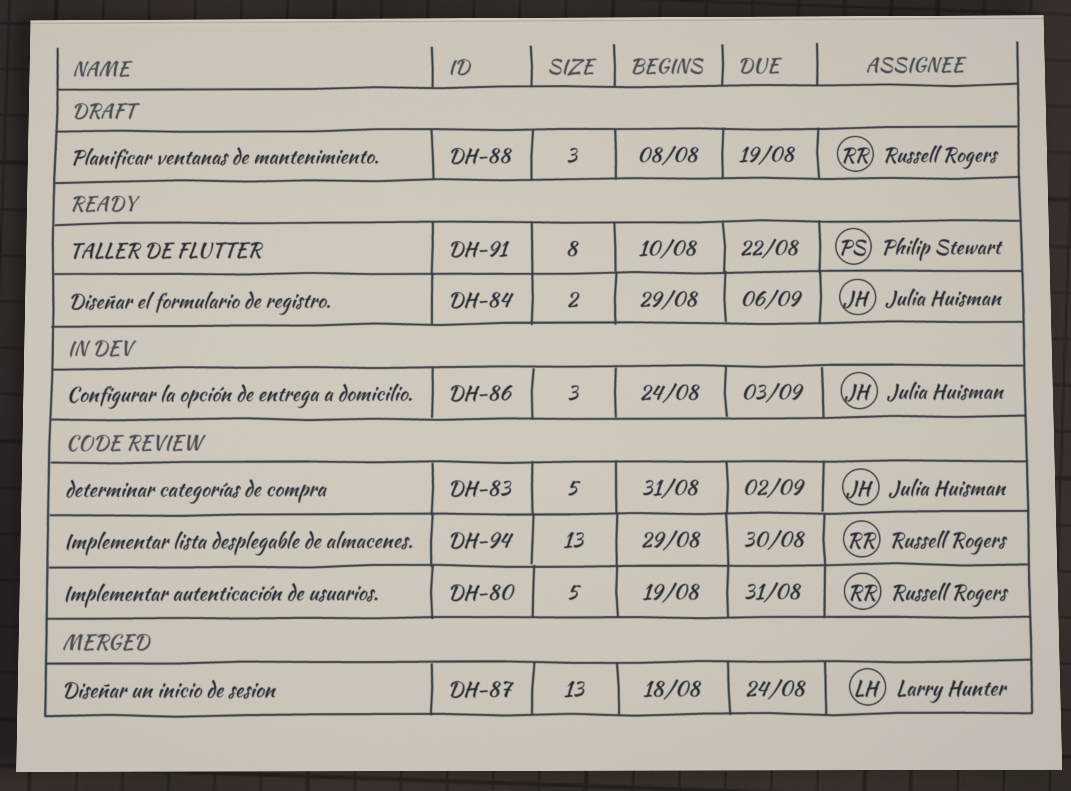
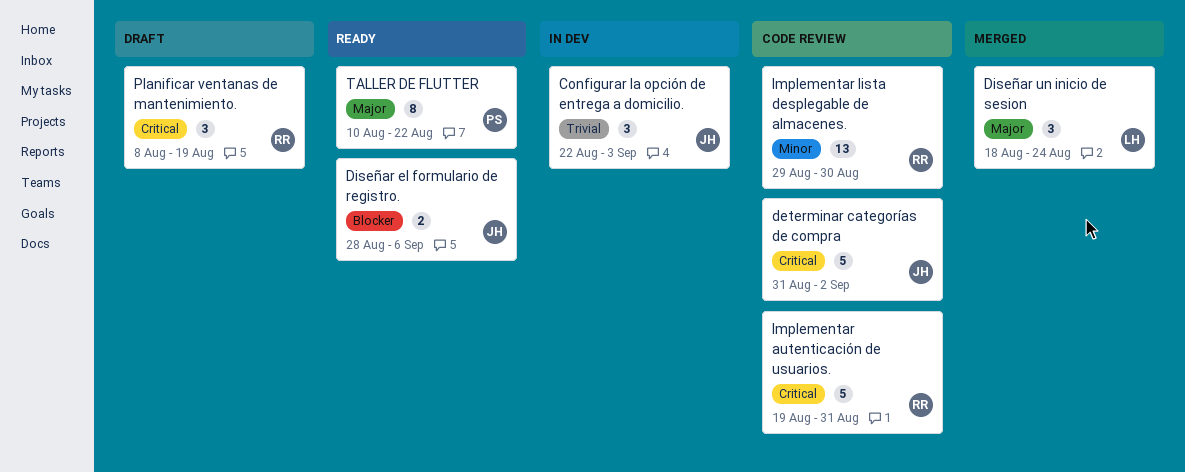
Configurar la opción de entrega a domicilio., start: Aug 24 -> Aug 22
Diseñar el formulario de registro., start: Aug 29 -> Aug 28
Diseñar un inicio de sesion, estimate: 13 -> 3

